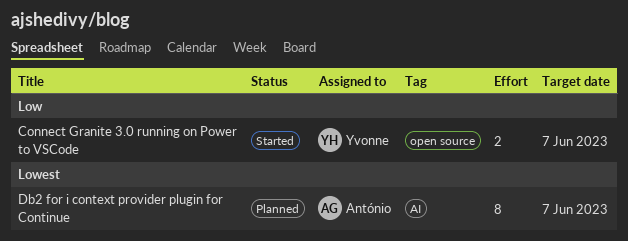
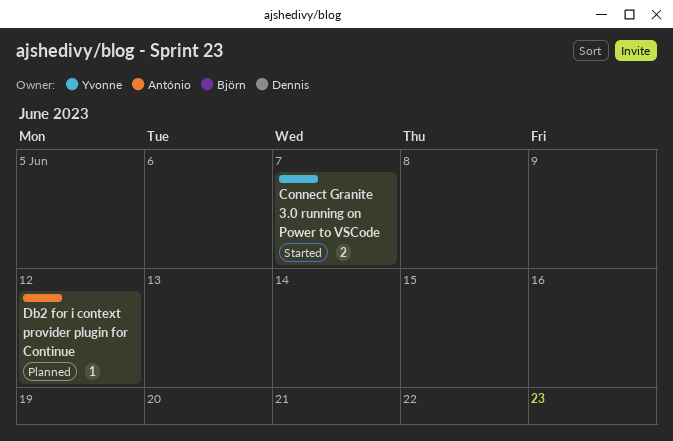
Db2 for i context provider plugin for Continue, estimate: 8 -> 1
Db2 for i context provider plugin for Continue, due: Jun 7 -> Jun 12

